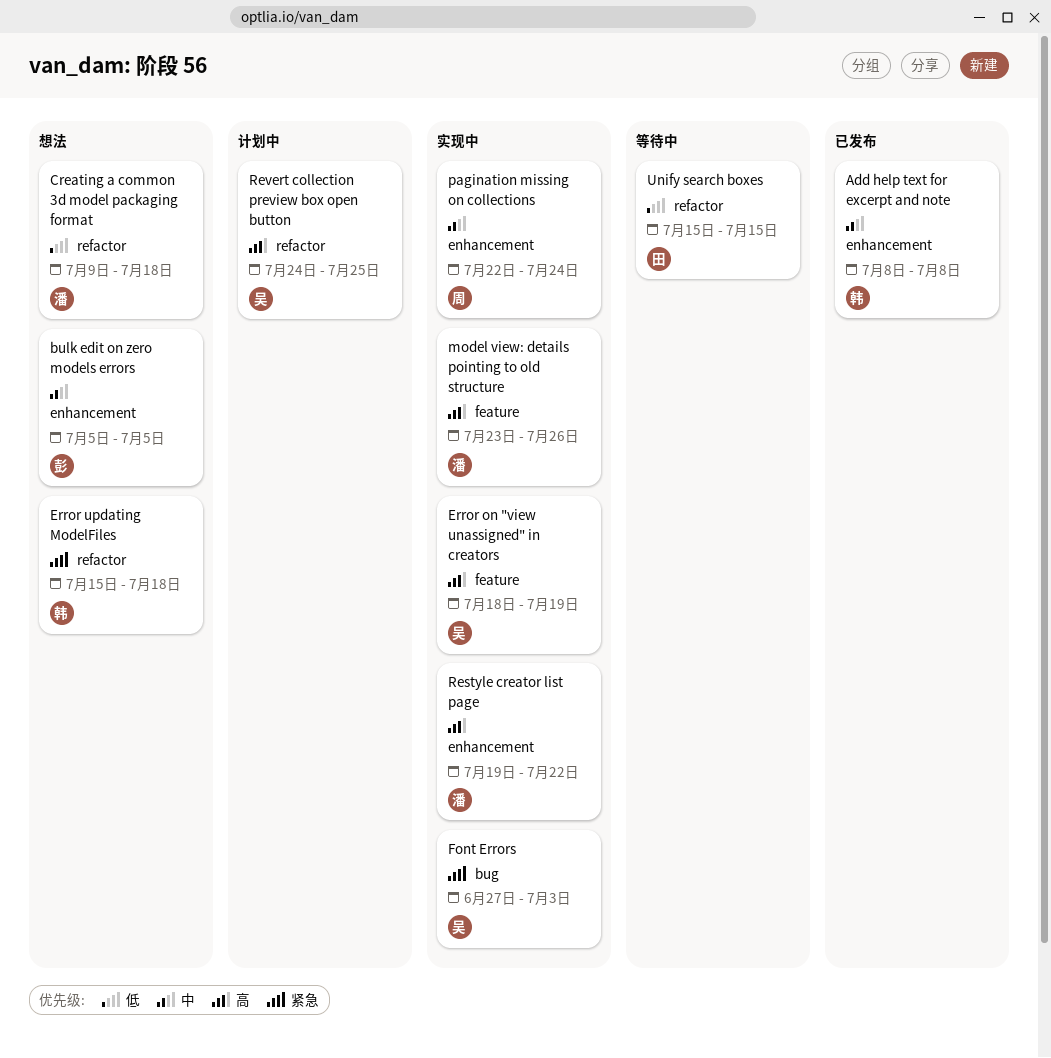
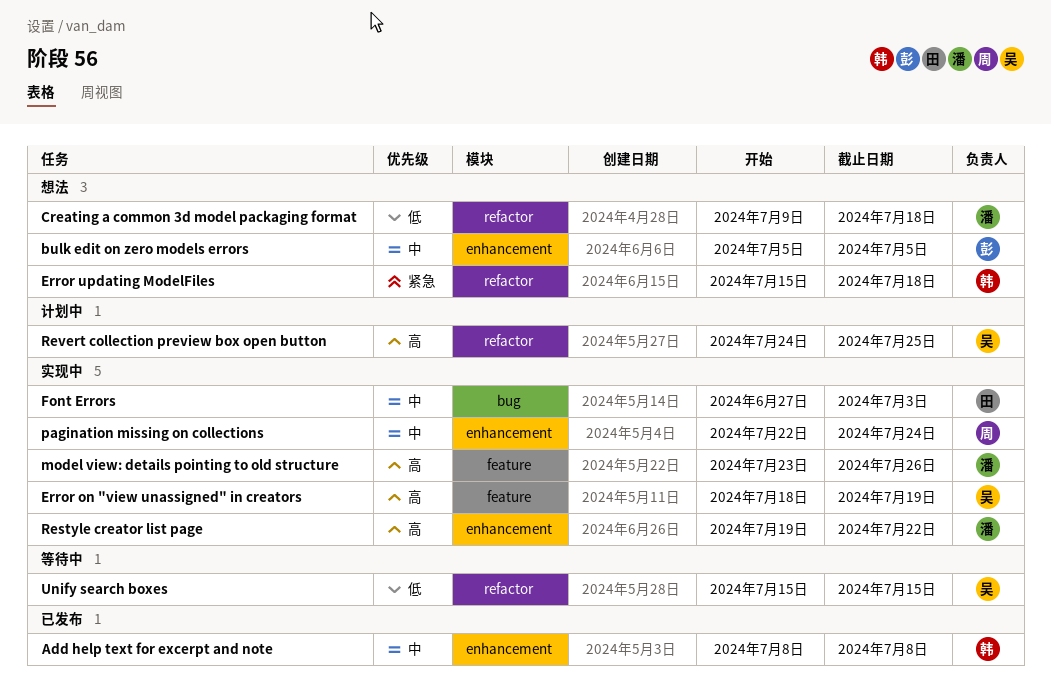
Font Errors, owner: 吴 -> 田
Font Errors, priority: 紧急 -> 中
Unify search boxes, owner: 田 -> 吴

